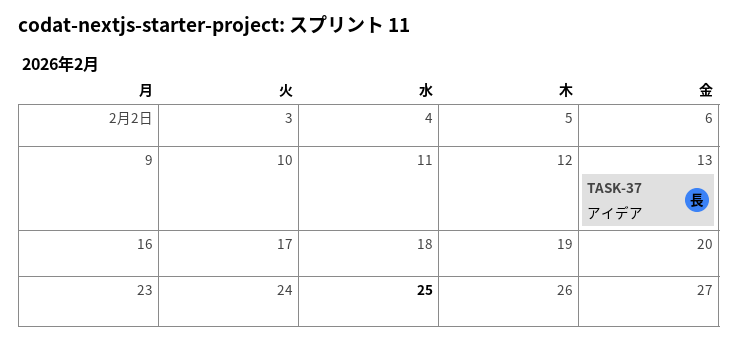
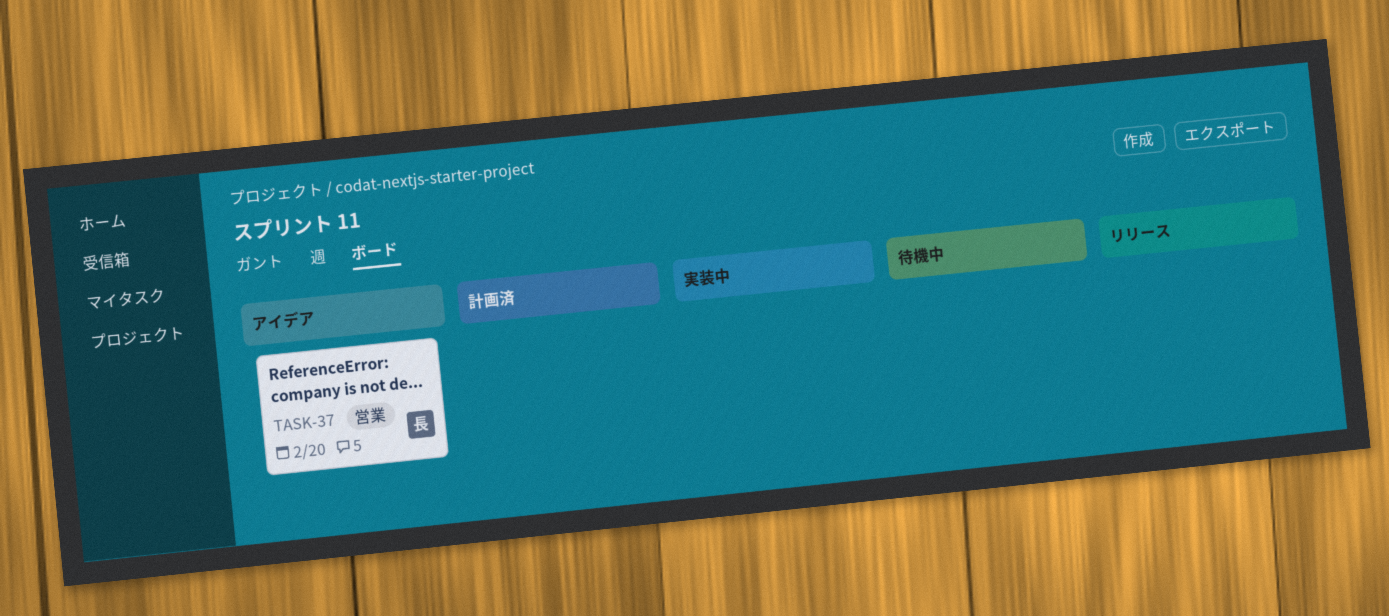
TASK-37, due: Feb 13 -> Feb 20

